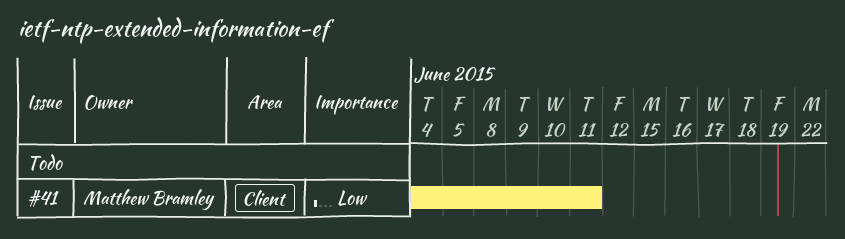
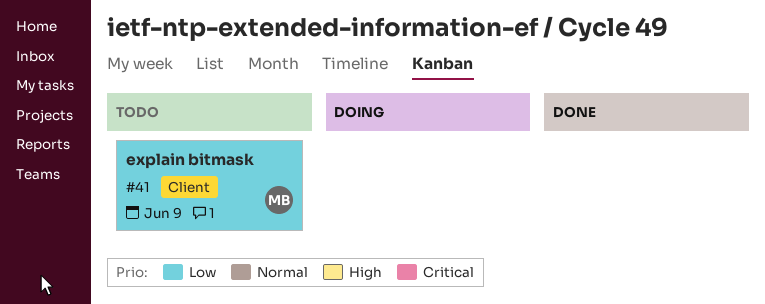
#41, due: Jun 11 -> Jun 9

